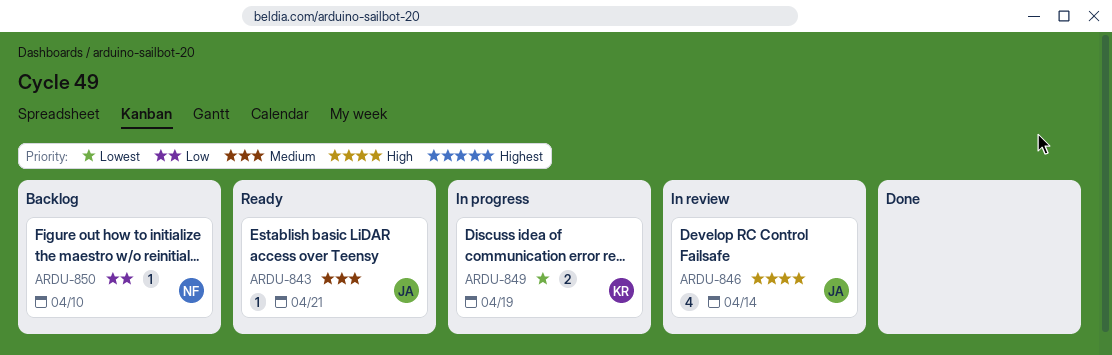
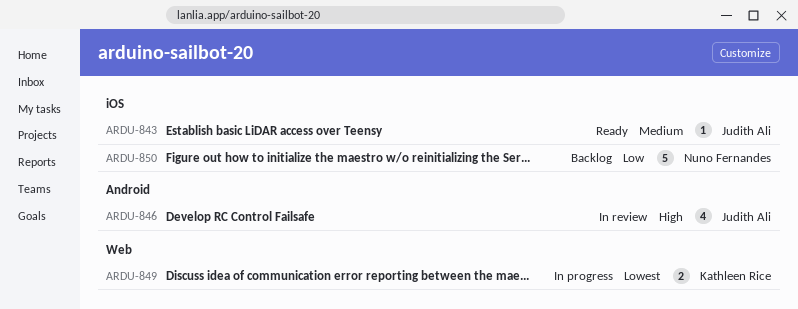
ARDU-850, estimate: 1 -> 5

